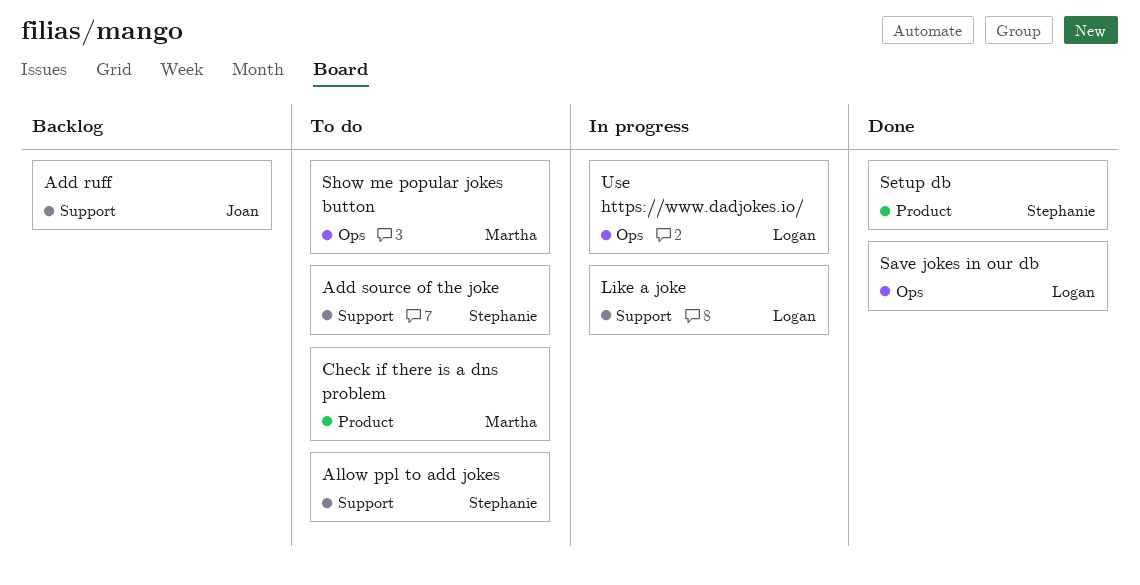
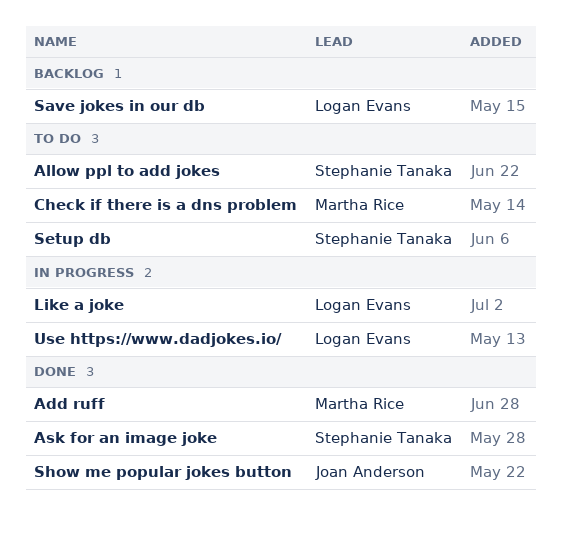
Add ruff, status: Backlog -> Done
Add ruff, owner: Joan Anderson -> Martha Rice
Add source of the joke: present -> none
Ask for an image joke: none -> present
Save jokes in our db, status: Done -> Backlog
Setup db, status: Done -> To do
Show me popular jokes button, status: To do -> Done
Show me popular jokes button, owner: Martha Rice -> Joan Anderson

